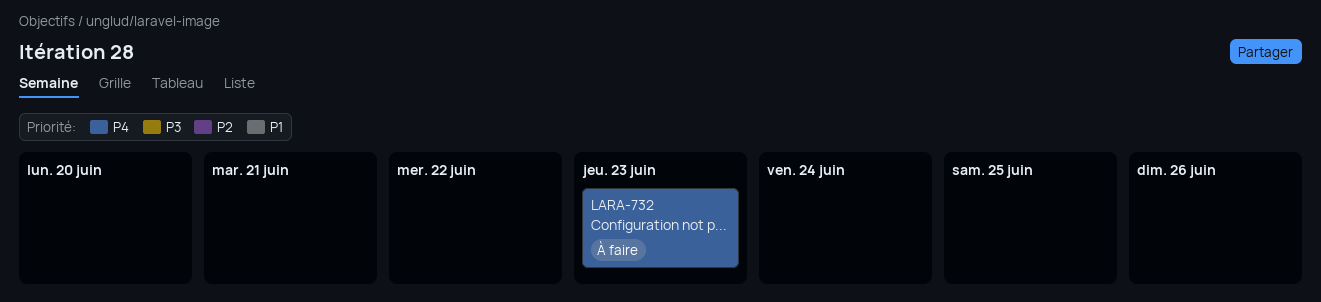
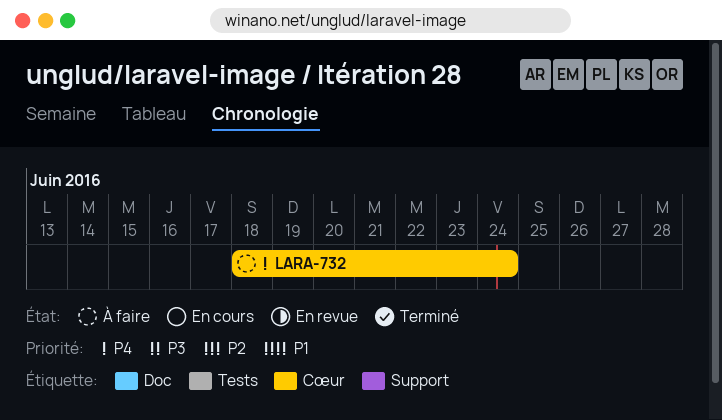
LARA-732, due: Jun 23 -> Jun 24

